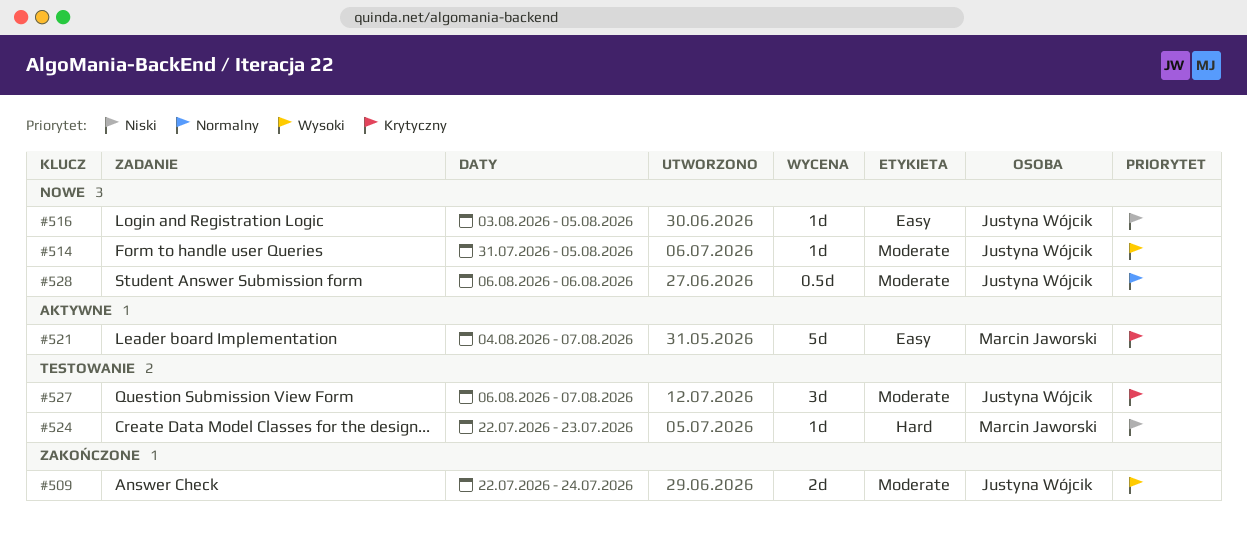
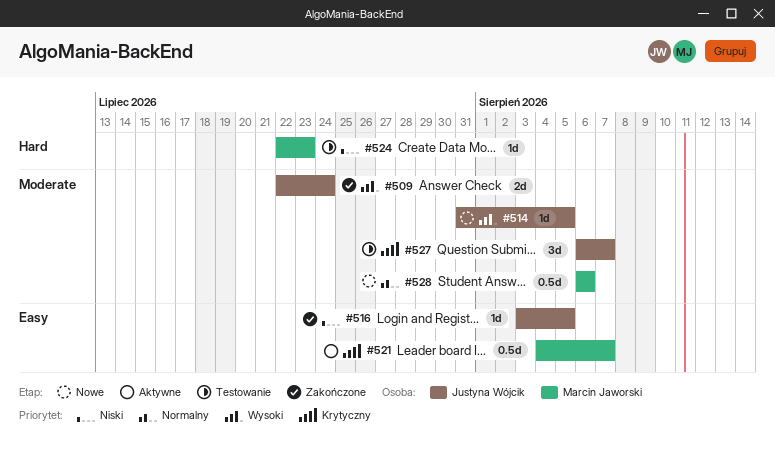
#516, status: Nowe -> Zakończone
#521, estimate: 5d -> 0.5d
#528, owner: Justyna Wójcik -> Marcin Jaworski

